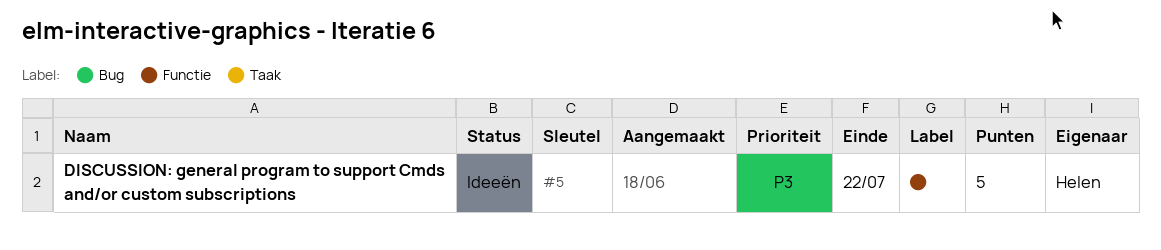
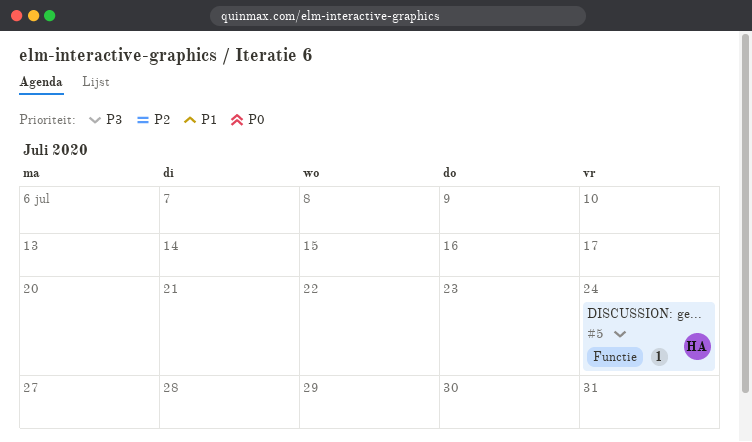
#5, estimate: 5 -> 1
#5, due: Jul 22 -> Jul 24

